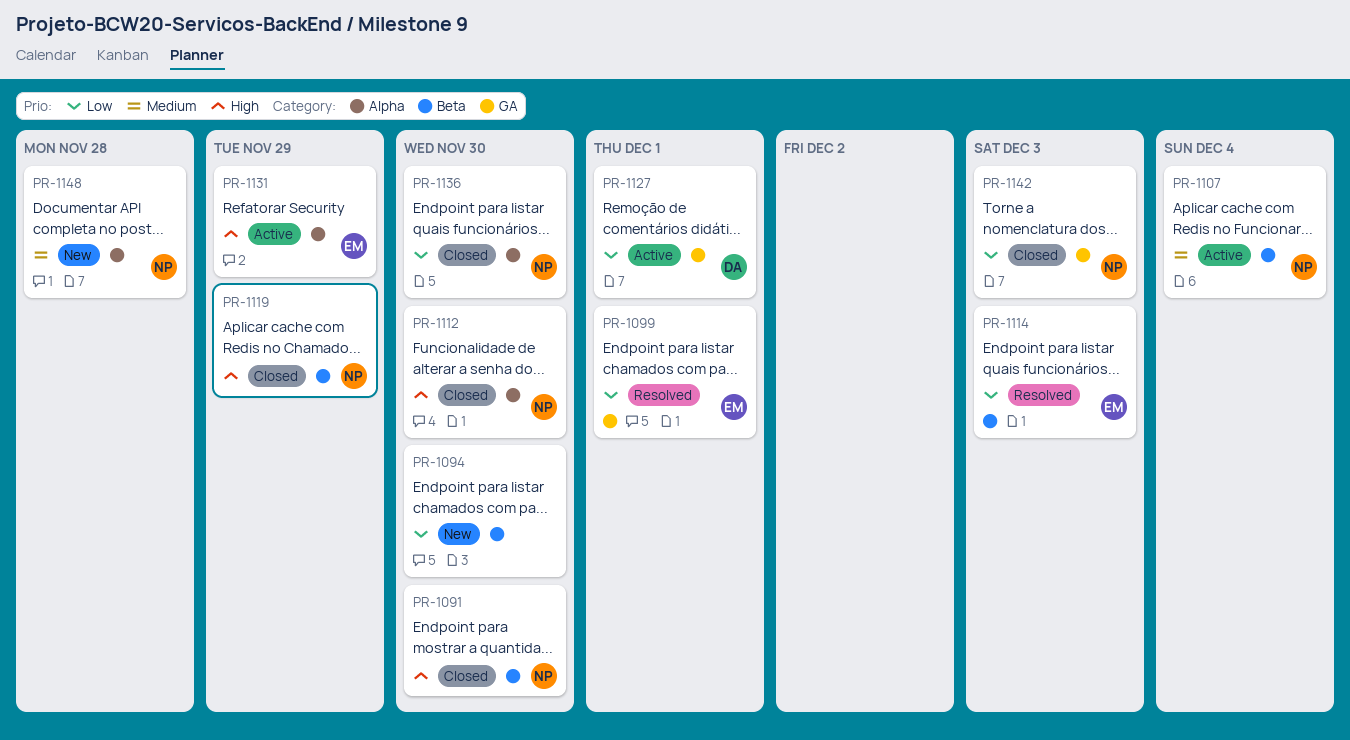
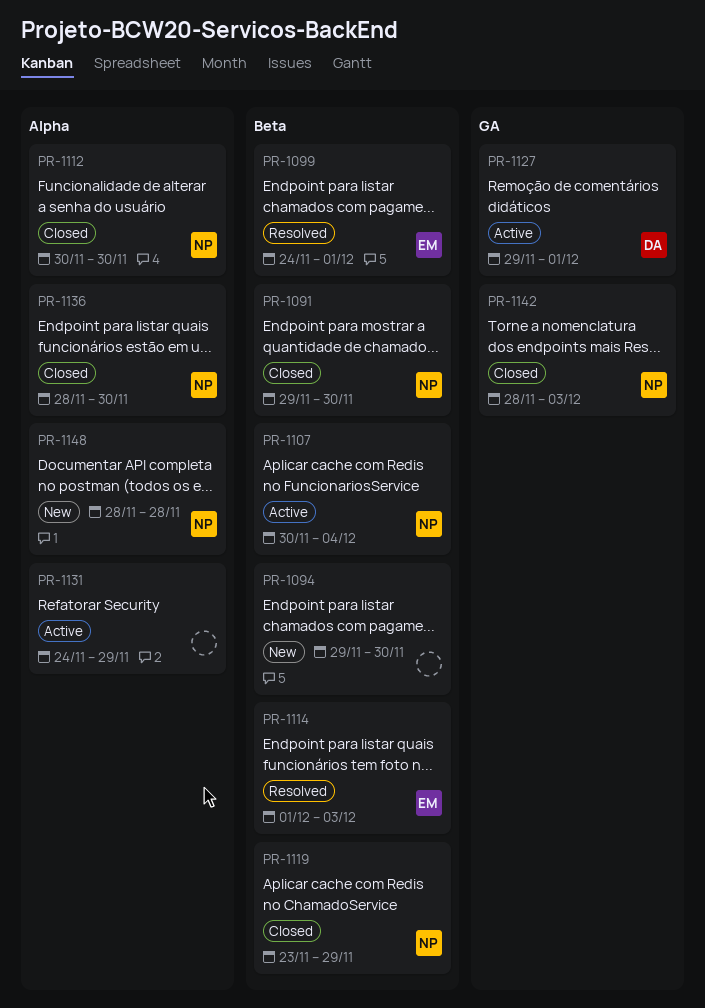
PR-1099, label: GA -> Beta
PR-1131, owner: EM -> none

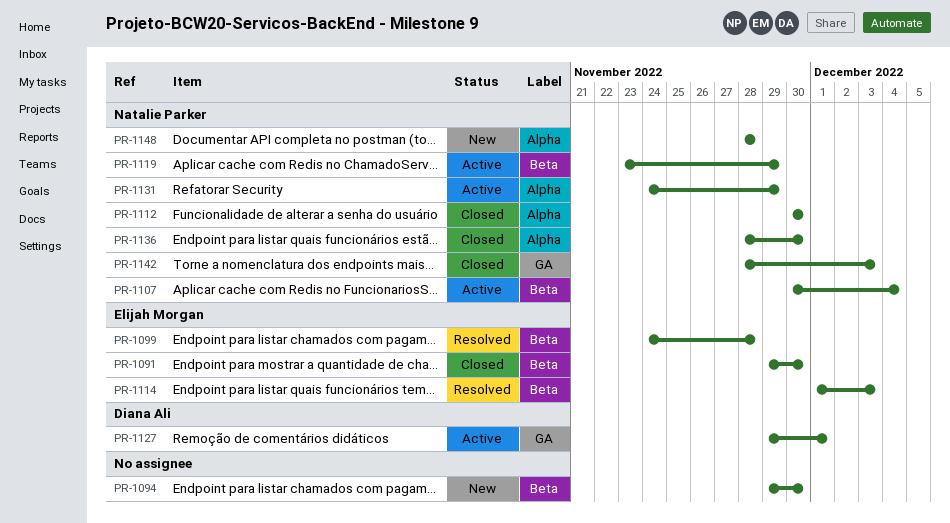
PR-1091, owner: Natalie Parker -> Elijah Morgan
PR-1099, due: Dec 1 -> Nov 28
PR-1119, status: Closed -> Active
PR-1131, owner: none -> Natalie Parker

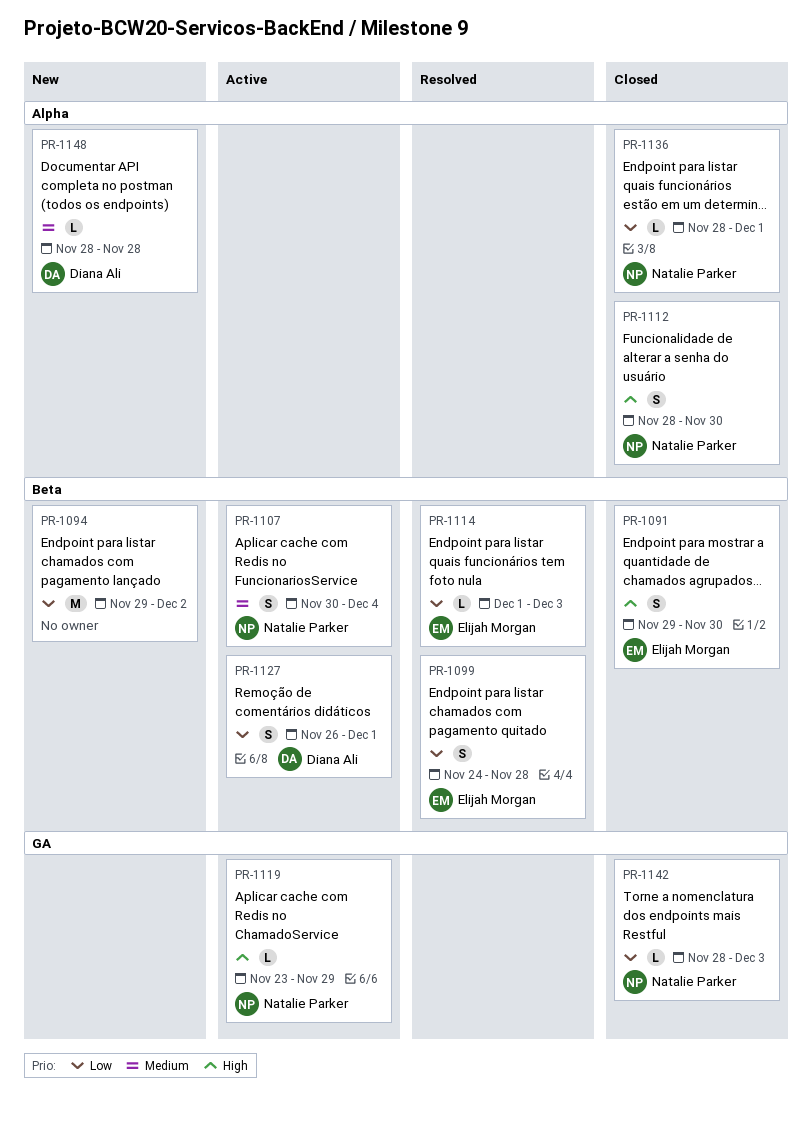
PR-1094, due: Nov 30 -> Dec 2
PR-1112, start: Nov 30 -> Nov 28
PR-1119, label: Beta -> GA
PR-1127, label: GA -> Beta
PR-1127, start: Nov 29 -> Nov 26
PR-1131: present -> none
PR-1136, due: Nov 30 -> Dec 1
PR-1148, owner: Natalie Parker -> Diana Ali

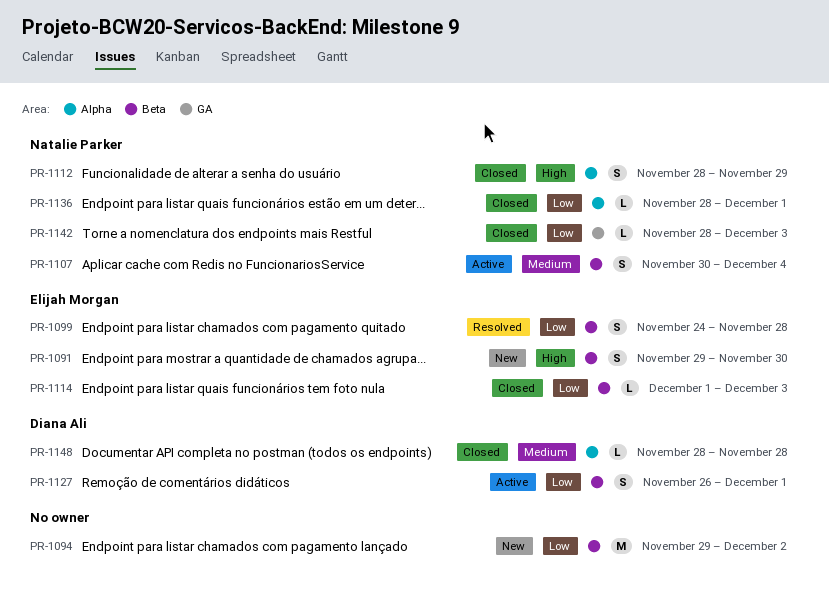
PR-1091, status: Closed -> New
PR-1112, due: Nov 30 -> Nov 29
PR-1114, status: Resolved -> Closed
PR-1119: present -> none
PR-1148, status: New -> Closed

